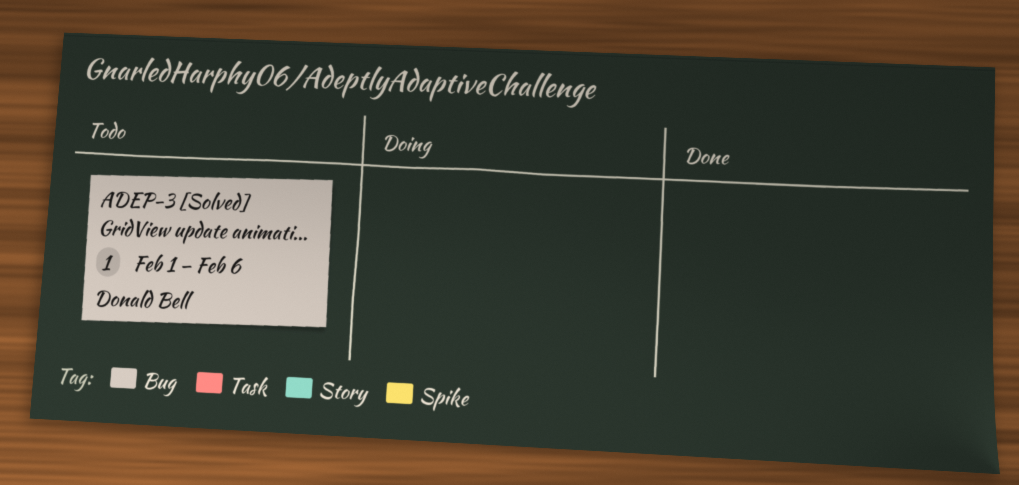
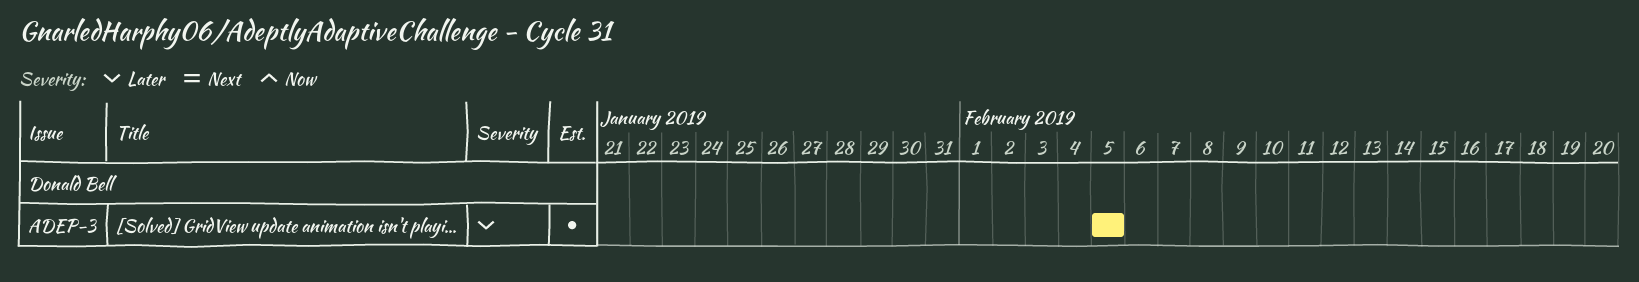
ADEP-3, start: Feb 1 -> Feb 5
ADEP-3, due: Feb 6 -> Feb 5

